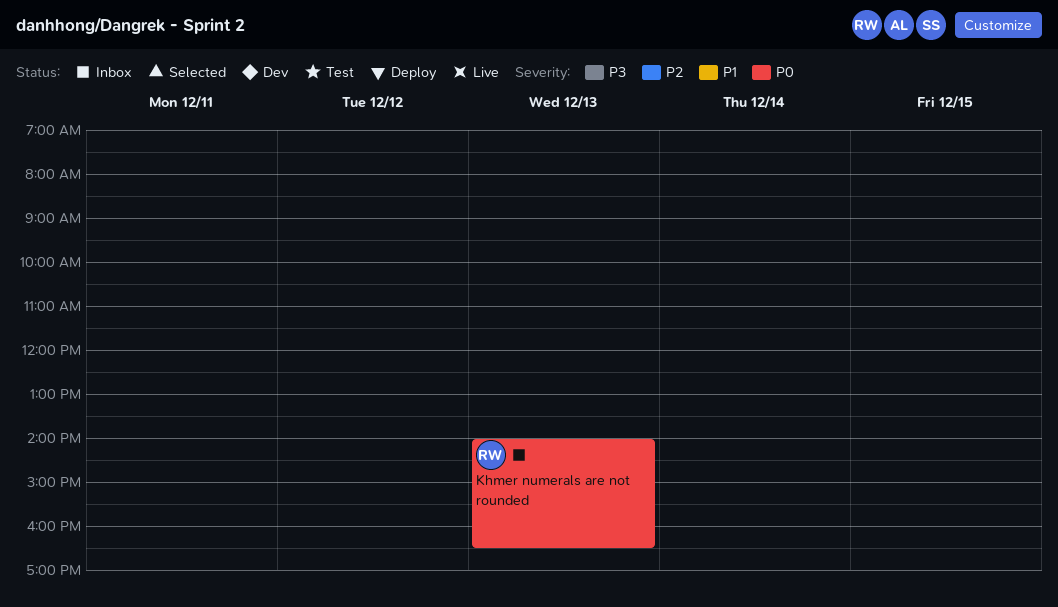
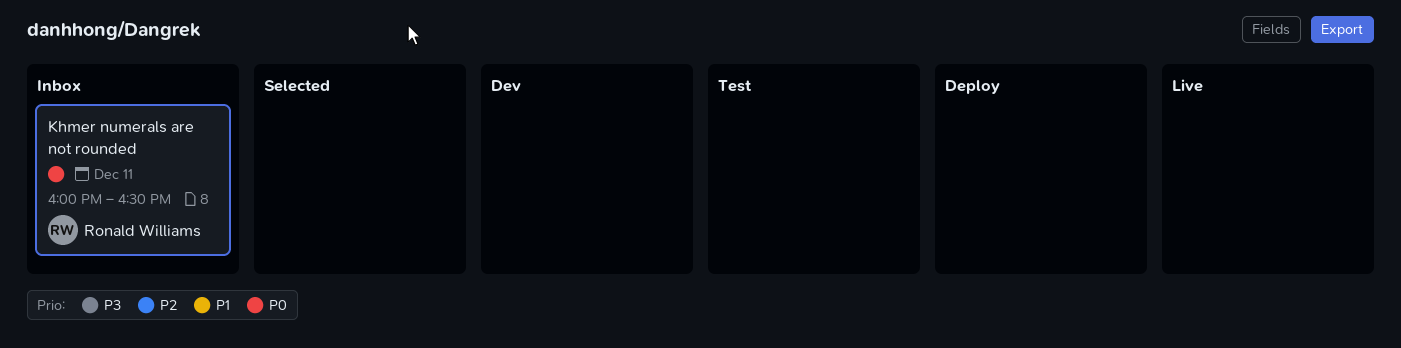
Khmer numerals are not rounded, day: Dec 13 -> Dec 11
Khmer numerals are not rounded, begins: 14:00 -> 16:00

